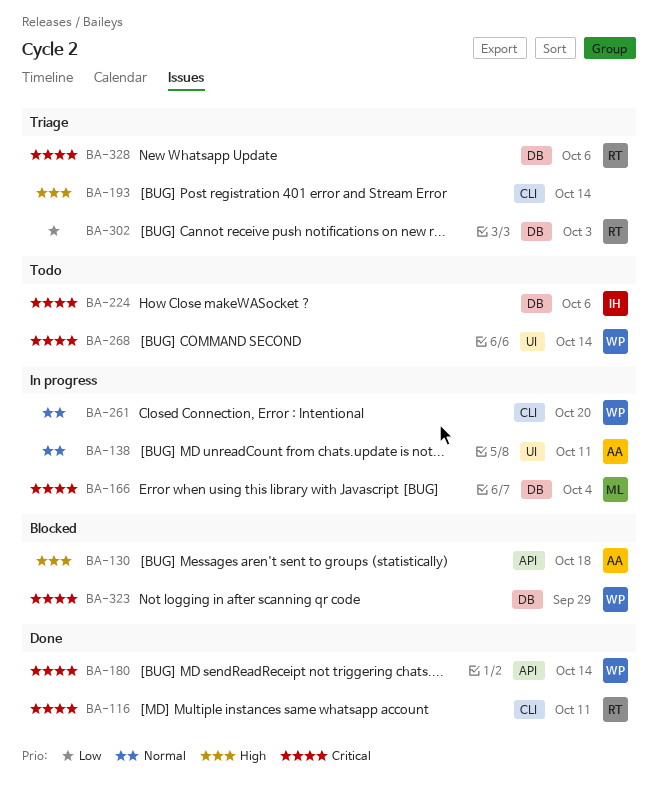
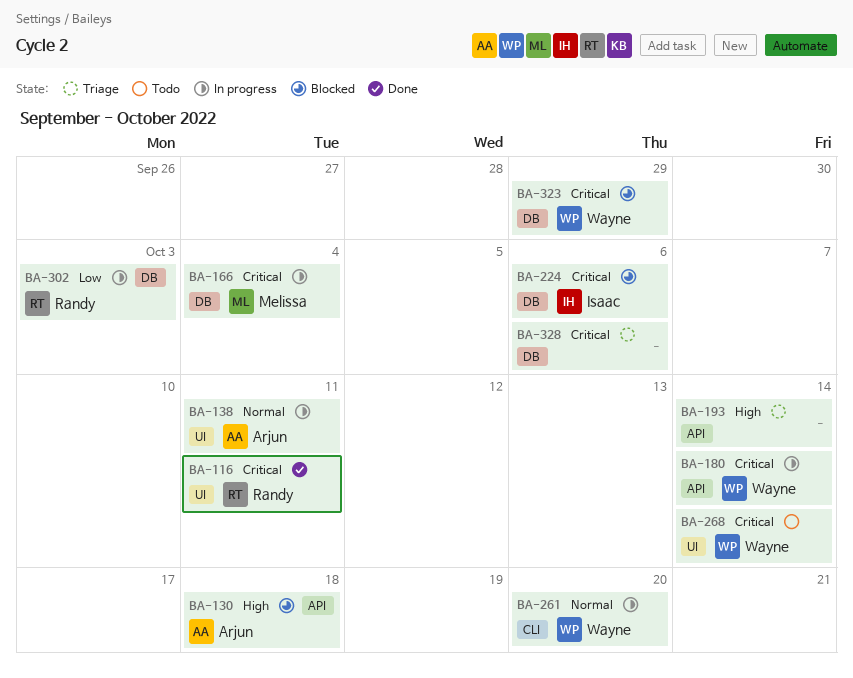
BA-116, label: CLI -> UI
BA-180, status: Done -> In progress
BA-193, label: CLI -> API
BA-224, status: Todo -> Blocked
BA-302, status: Triage -> In progress
BA-328, owner: Randy -> none

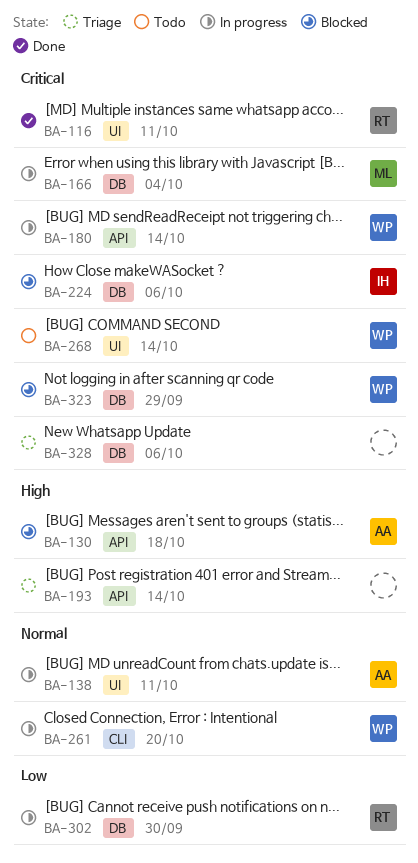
BA-302, due: Oct 3 -> Sep 30

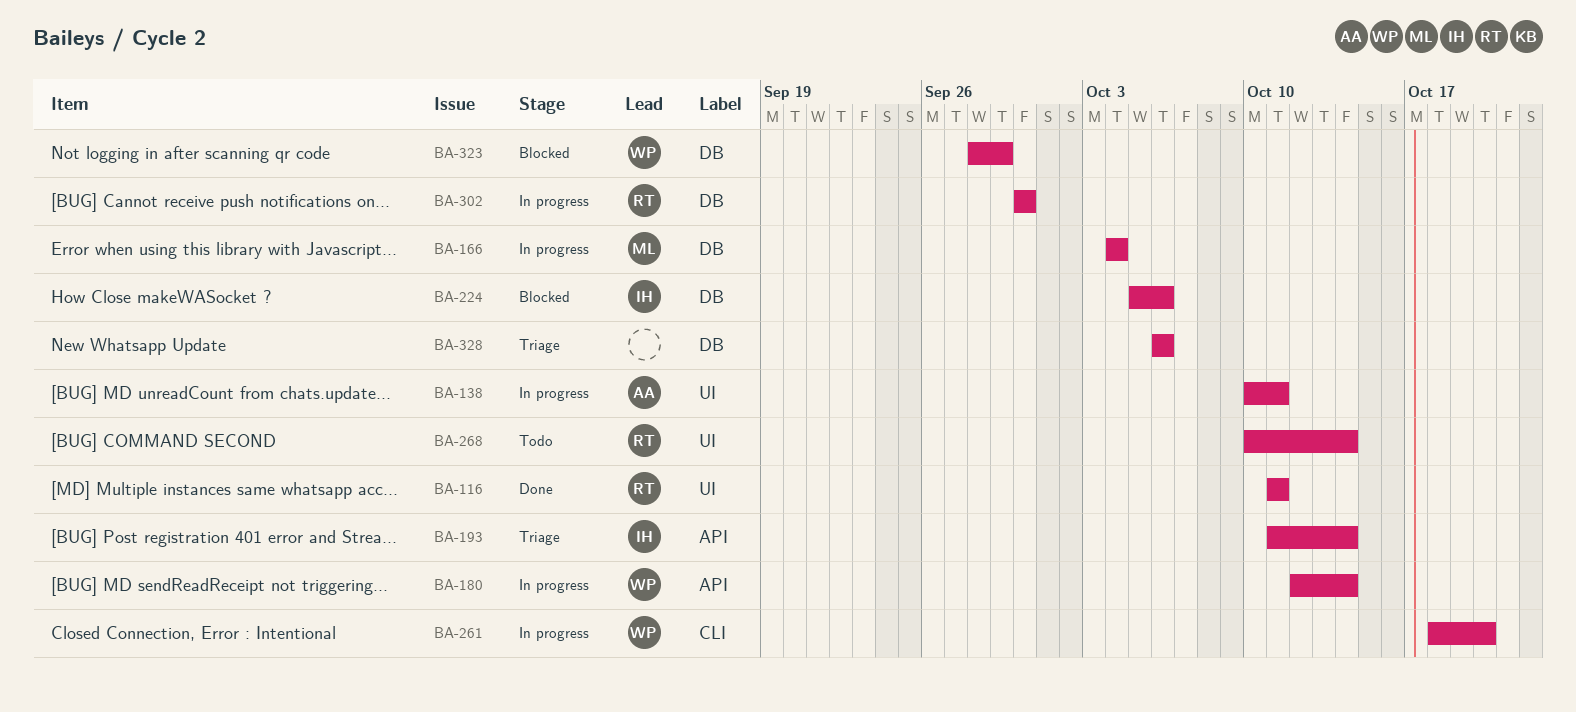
BA-130: present -> none
BA-193, owner: none -> IH
BA-268, owner: WP -> RT

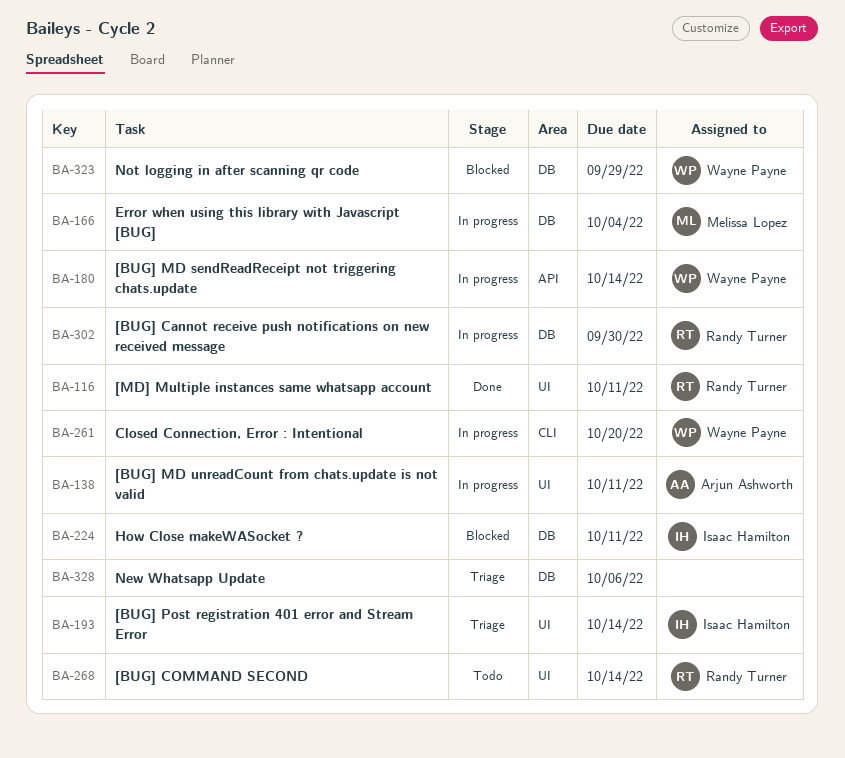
BA-193, label: API -> UI
BA-224, due: Oct 6 -> Oct 11

